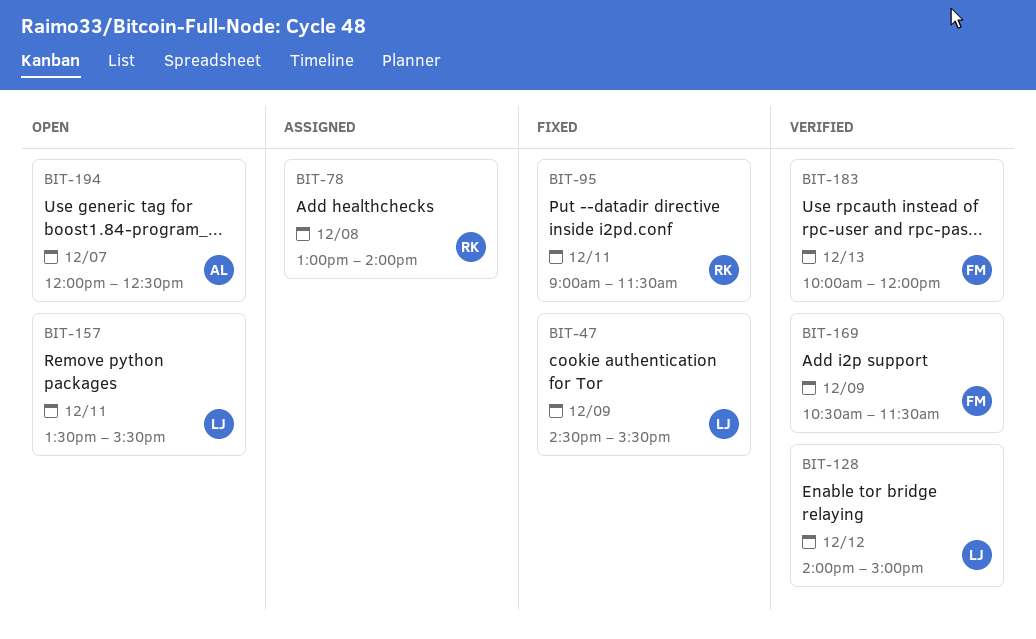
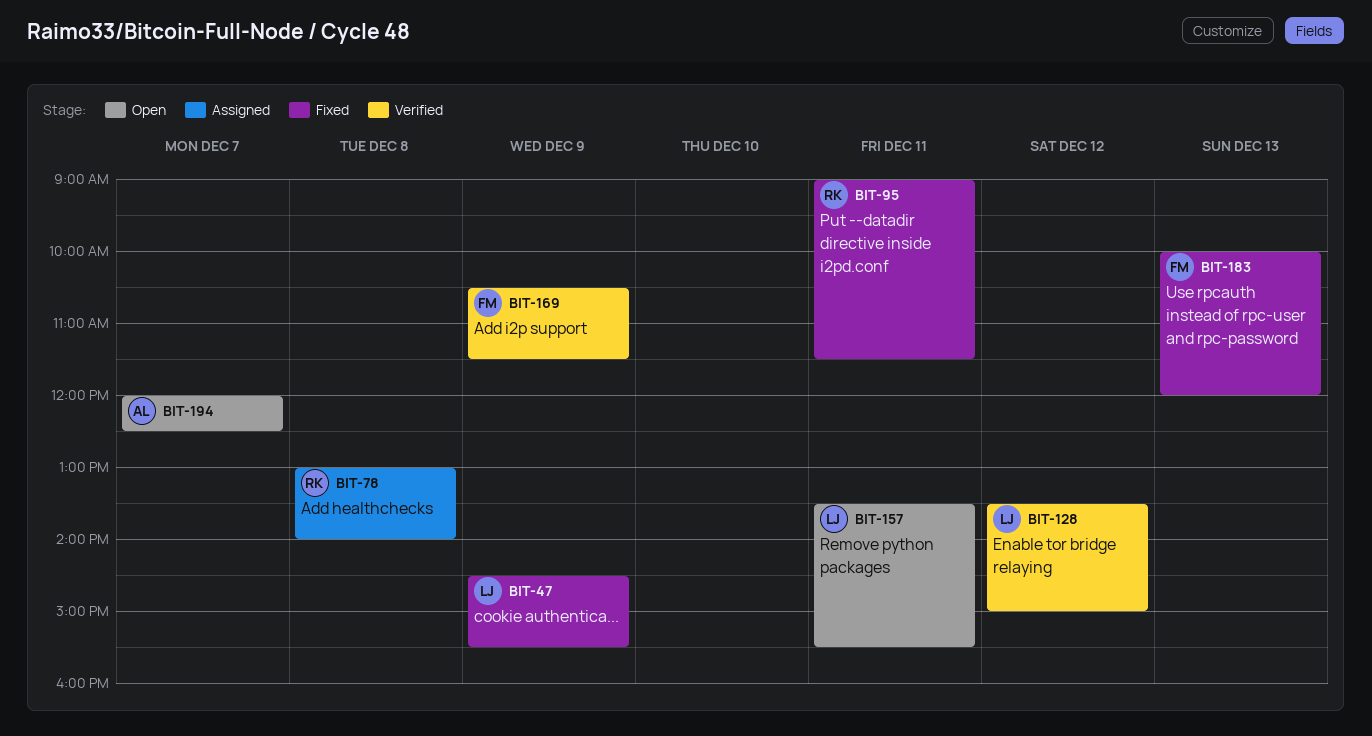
BIT-128, begins: 14:00 -> 13:30
BIT-183, status: Verified -> Fixed

